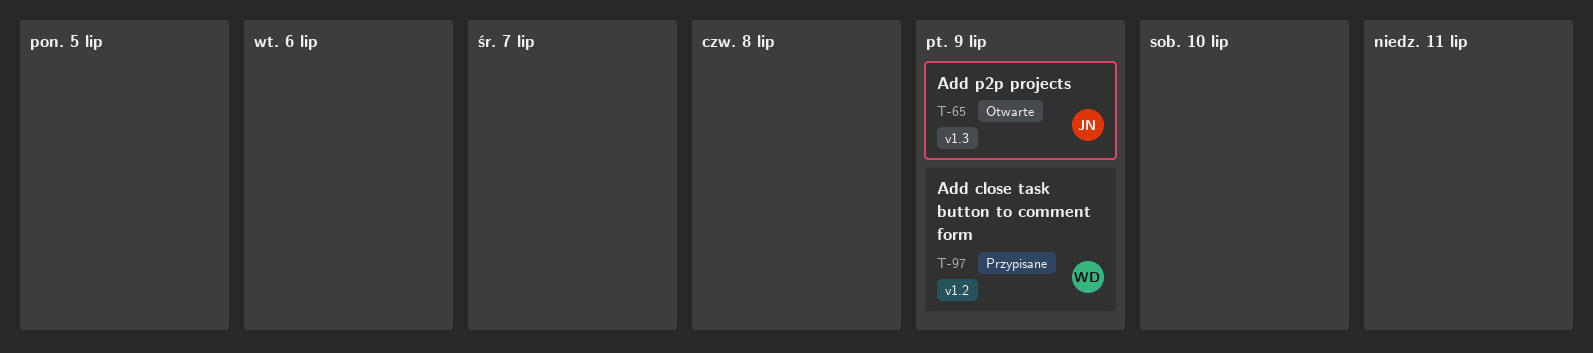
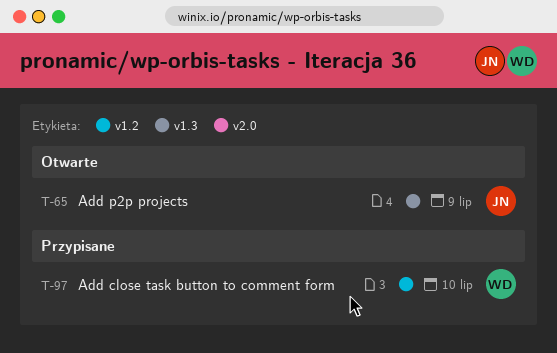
T-97, due: Jul 9 -> Jul 10

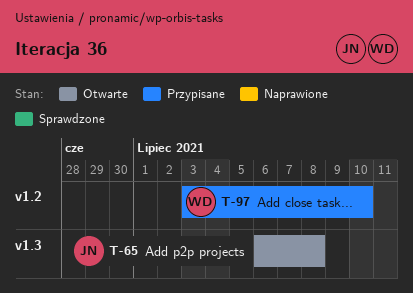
T-65, due: Jul 9 -> Jul 8

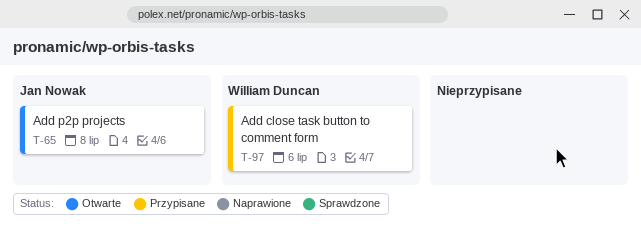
T-97, due: Jul 10 -> Jul 6

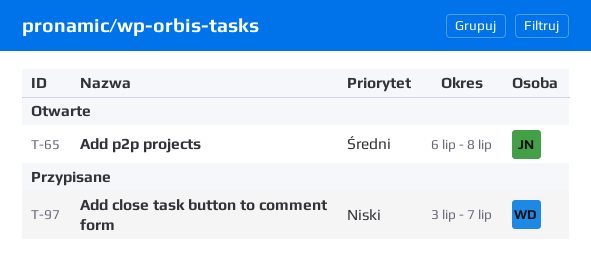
T-97, due: Jul 6 -> Jul 7

